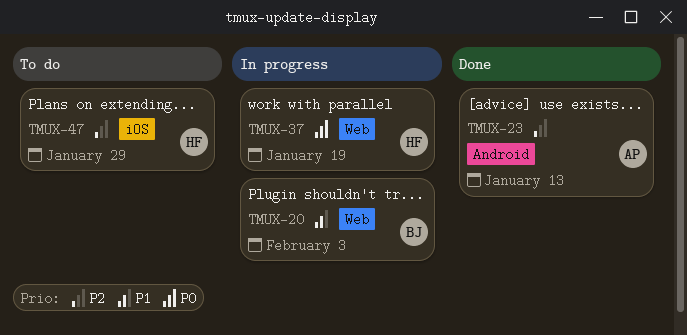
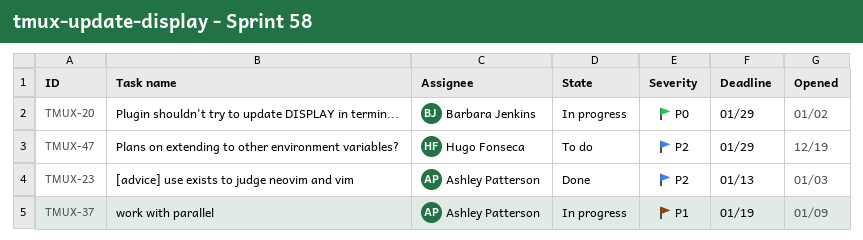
TMUX-20, priority: P1 -> P0
TMUX-20, due: Feb 3 -> Jan 29
TMUX-37, owner: Hugo Fonseca -> Ashley Patterson
TMUX-37, priority: P0 -> P1

